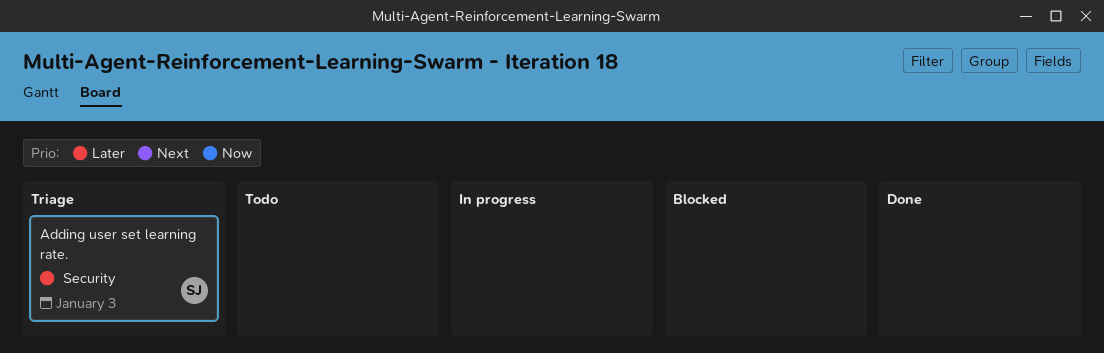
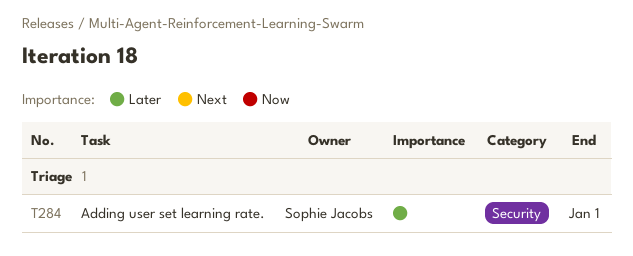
Adding user set learning rate., due: Jan 3 -> Jan 1

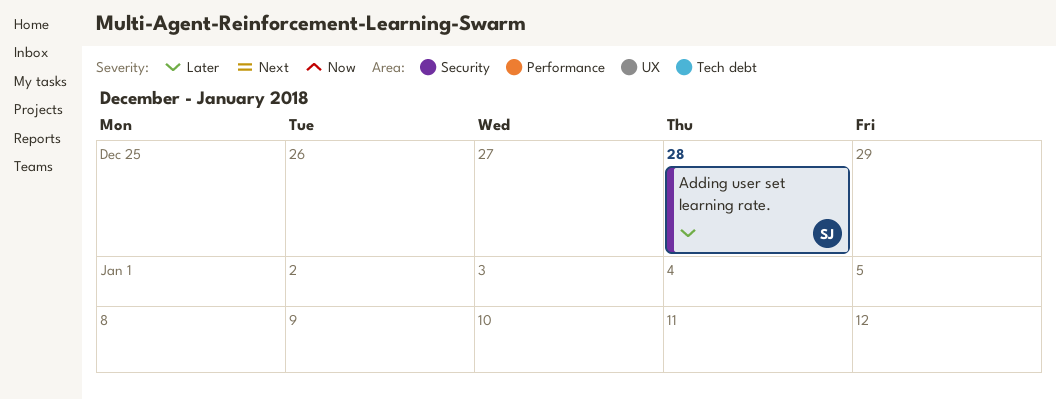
Adding user set learning rate., due: Jan 1 -> Dec 28

